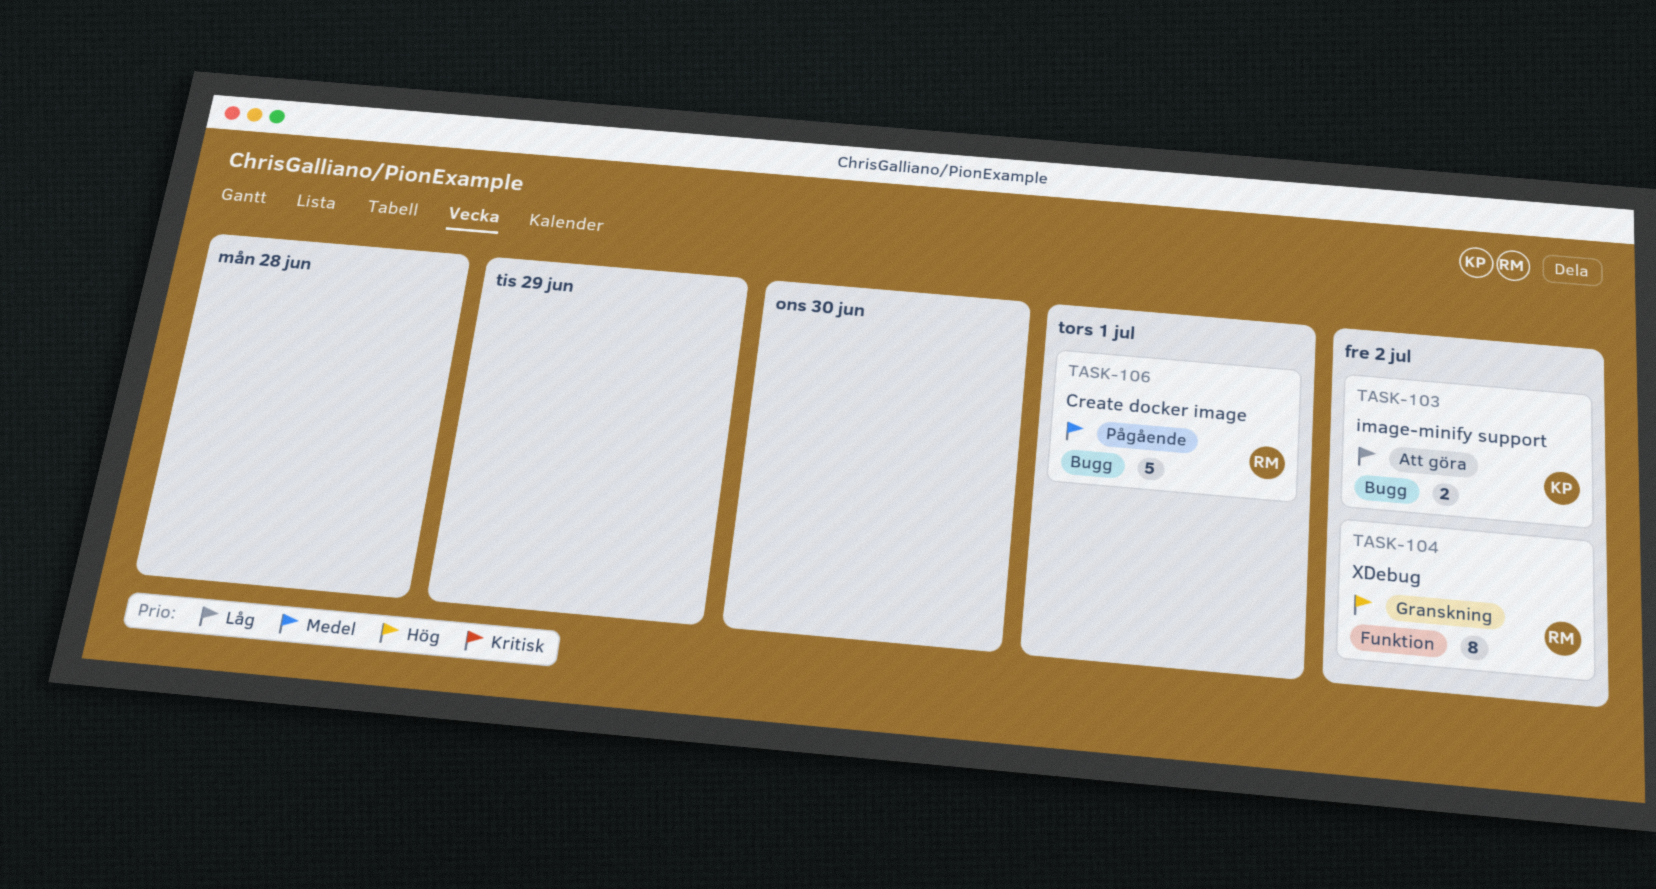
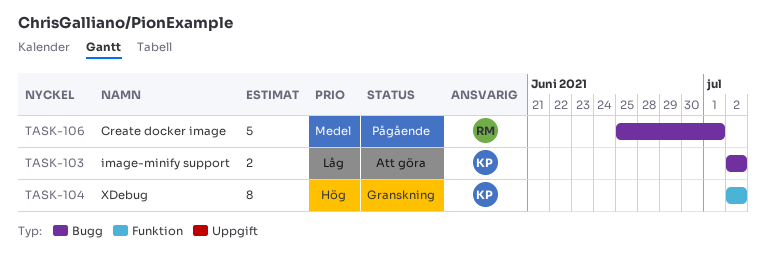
TASK-104, owner: RM -> KP

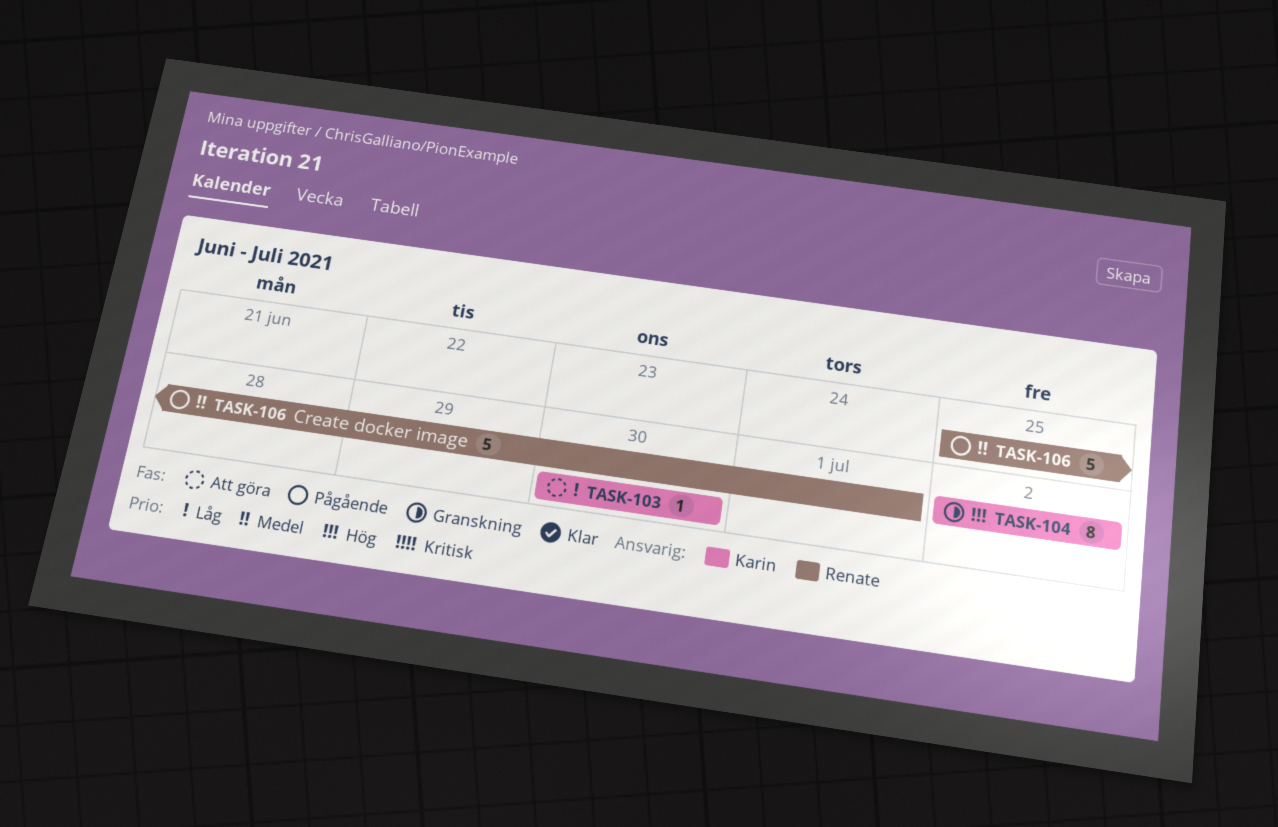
TASK-103, estimate: 2 -> 1
TASK-103, start: Jul 2 -> Jun 30
TASK-103, due: Jul 2 -> Jun 30

